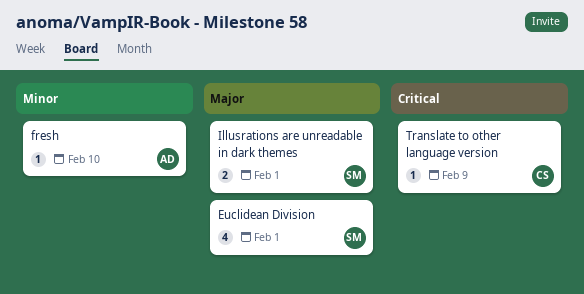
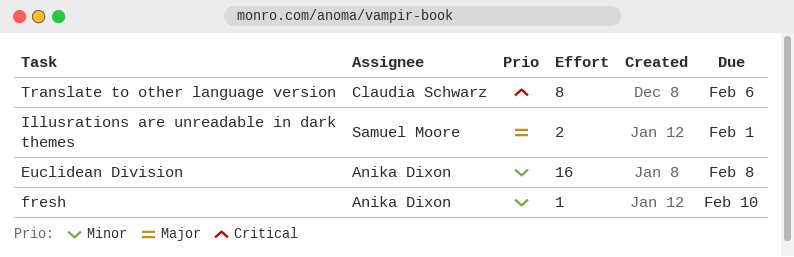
Euclidean Division, owner: Samuel Moore -> Anika Dixon
Euclidean Division, priority: Major -> Minor
Euclidean Division, estimate: 4 -> 16
Euclidean Division, due: Feb 1 -> Feb 8
Translate to other language version, estimate: 1 -> 8
Translate to other language version, due: Feb 9 -> Feb 6

